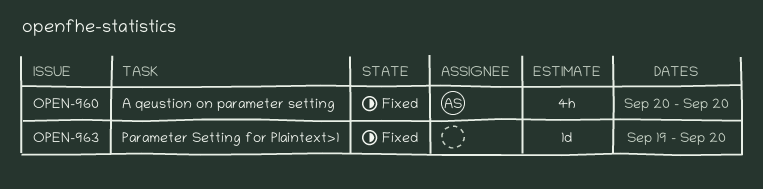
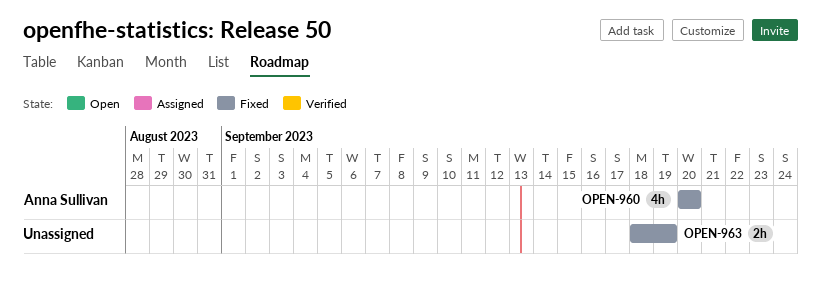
OPEN-963, estimate: 1d -> 2h
OPEN-963, start: Sep 19 -> Sep 18
OPEN-963, due: Sep 20 -> Sep 19

